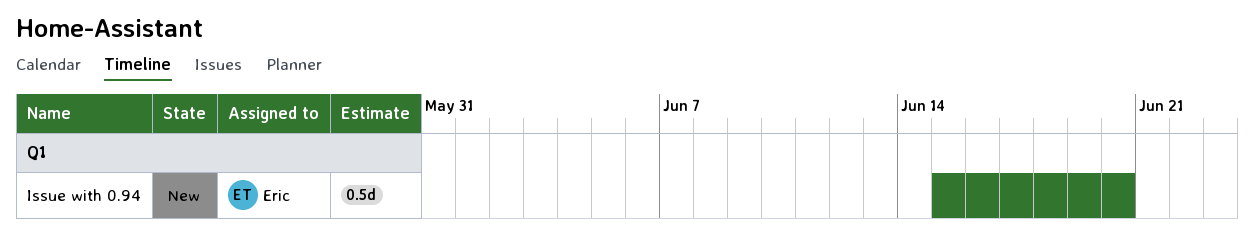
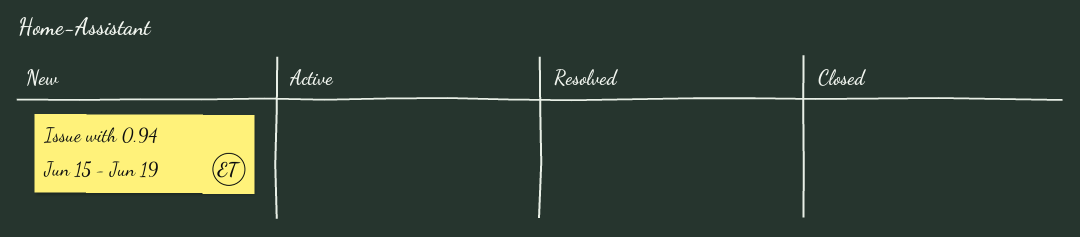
Issue with 0.94, due: Jun 20 -> Jun 19

